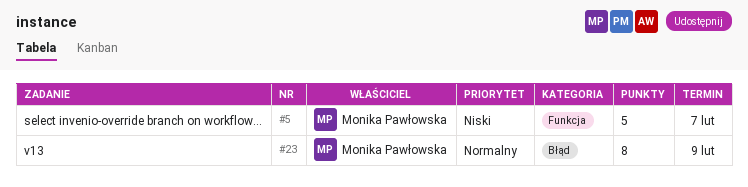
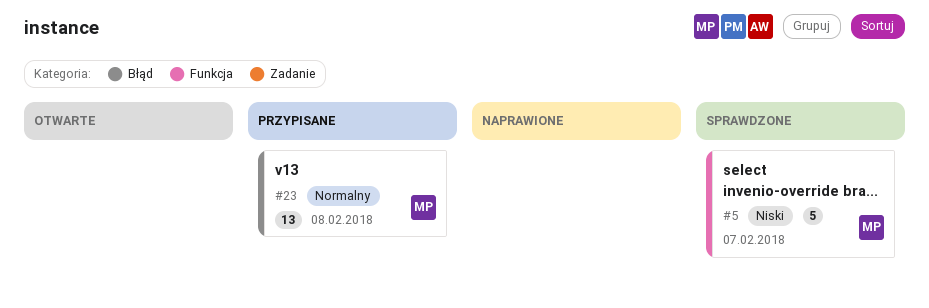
#23, estimate: 8 -> 13
#23, due: Feb 9 -> Feb 8

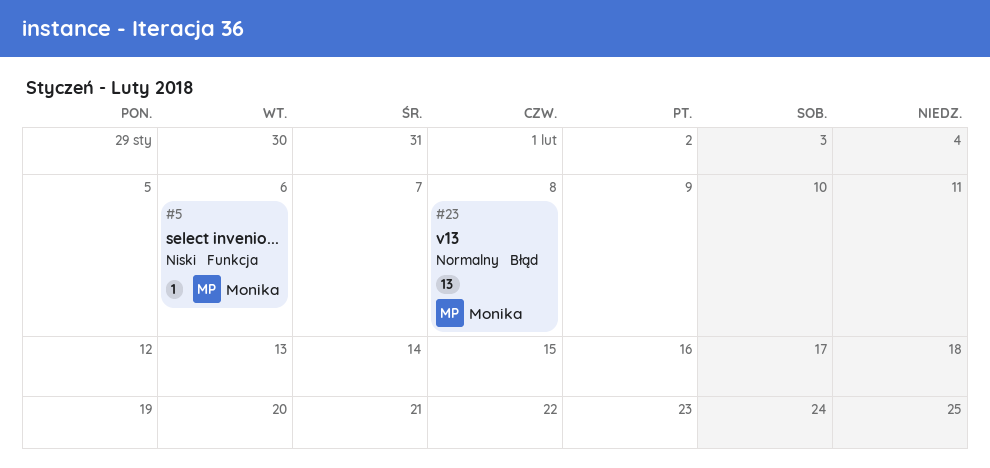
#5, estimate: 5 -> 1
#5, due: Feb 7 -> Feb 6

